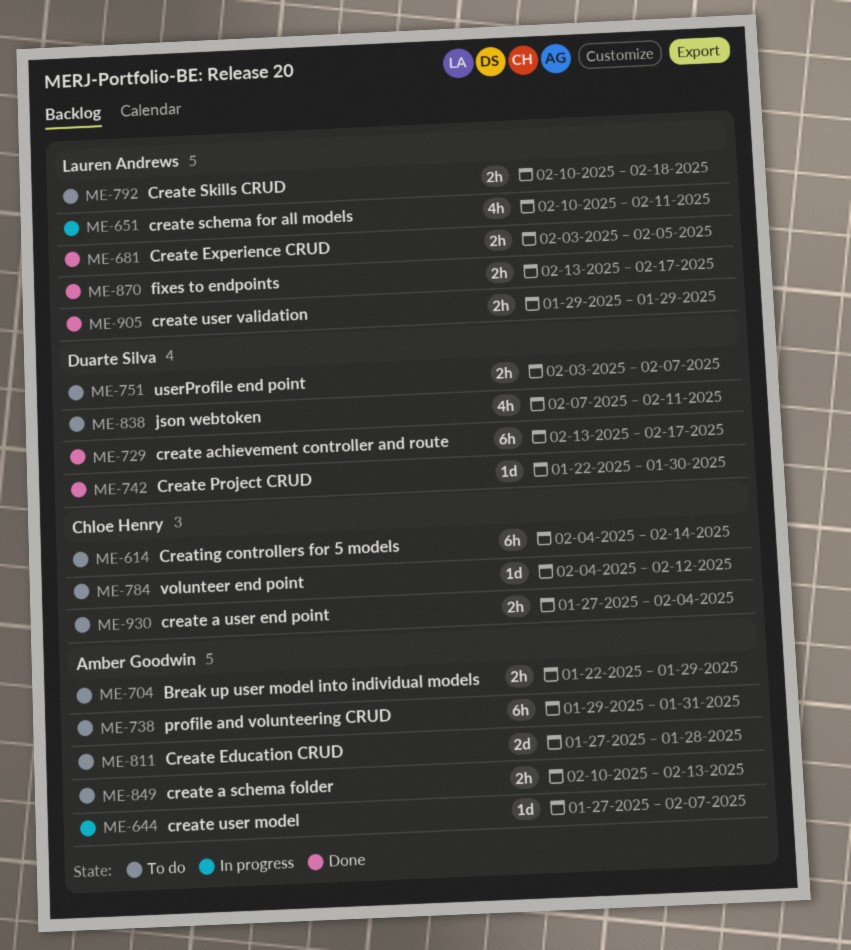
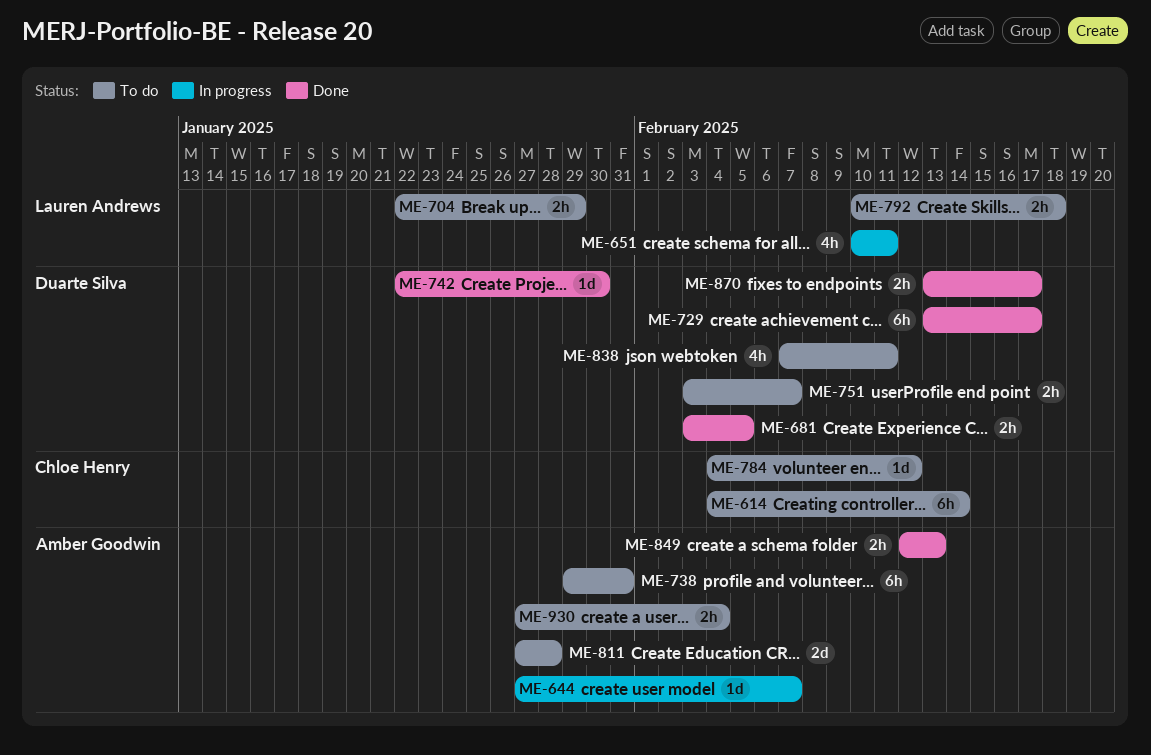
ME-681, owner: Lauren Andrews -> Duarte Silva
ME-704, owner: Amber Goodwin -> Lauren Andrews
ME-849, status: To do -> Done
ME-849, start: Feb 10 -> Feb 12
ME-870, owner: Lauren Andrews -> Duarte Silva
ME-905: present -> none
ME-930, owner: Chloe Henry -> Amber Goodwin

